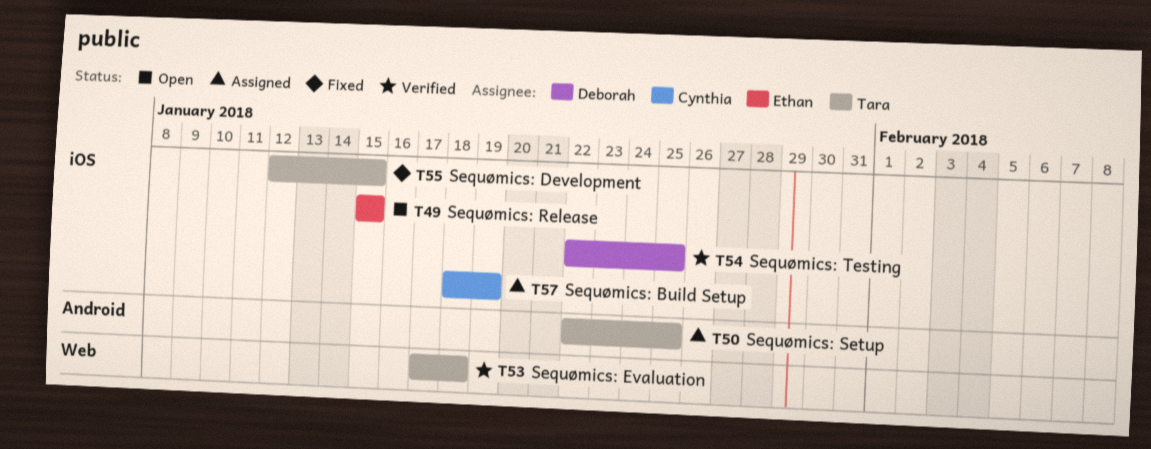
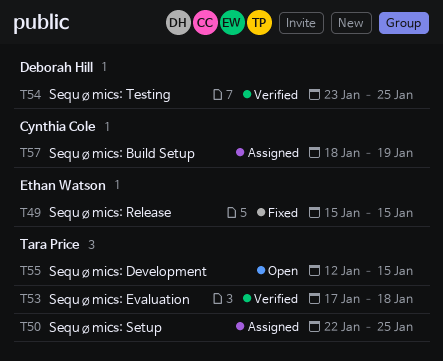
T49, status: Open -> Fixed
T54, start: Jan 22 -> Jan 23
T55, status: Fixed -> Open

